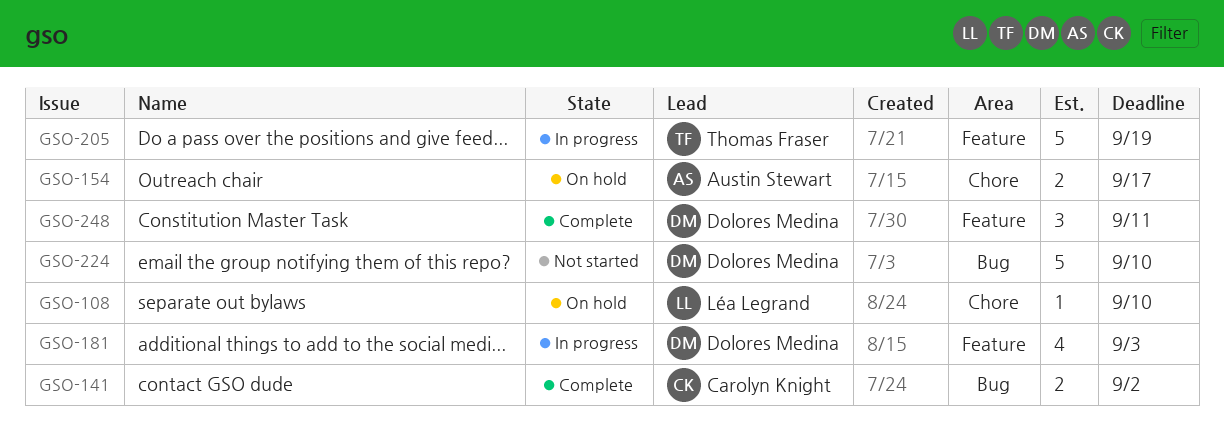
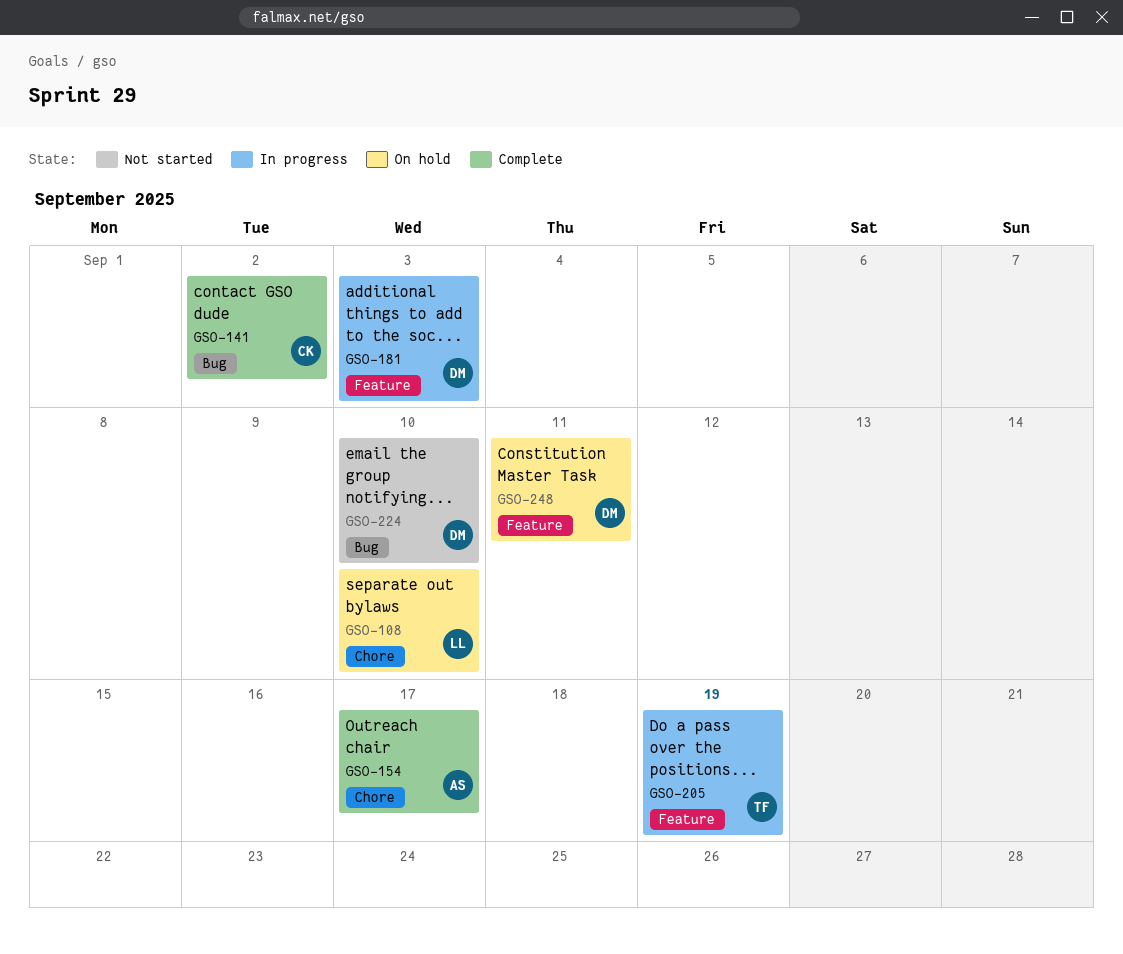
GSO-154, status: On hold -> Complete
GSO-248, status: Complete -> On hold

